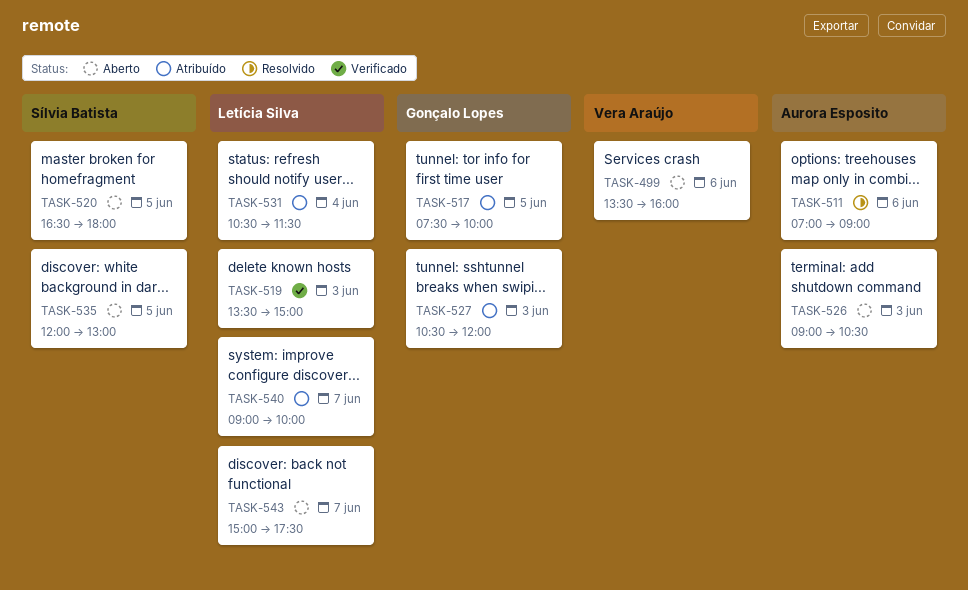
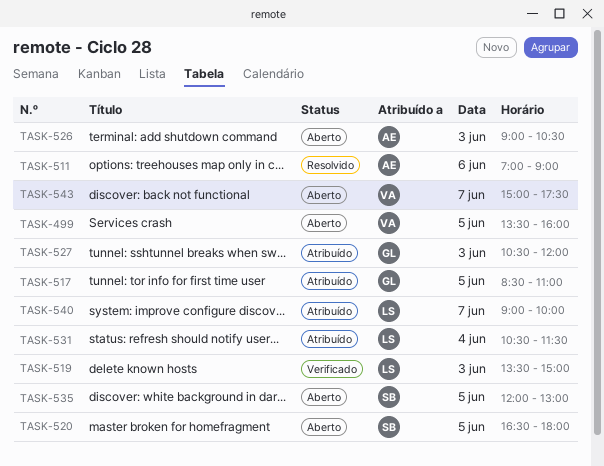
TASK-499, day: Jun 6 -> Jun 5
TASK-517, begins: 07:30 -> 08:30
TASK-517, ends: 10:00 -> 11:00
TASK-543, owner: Letícia Silva -> Vera Araújo

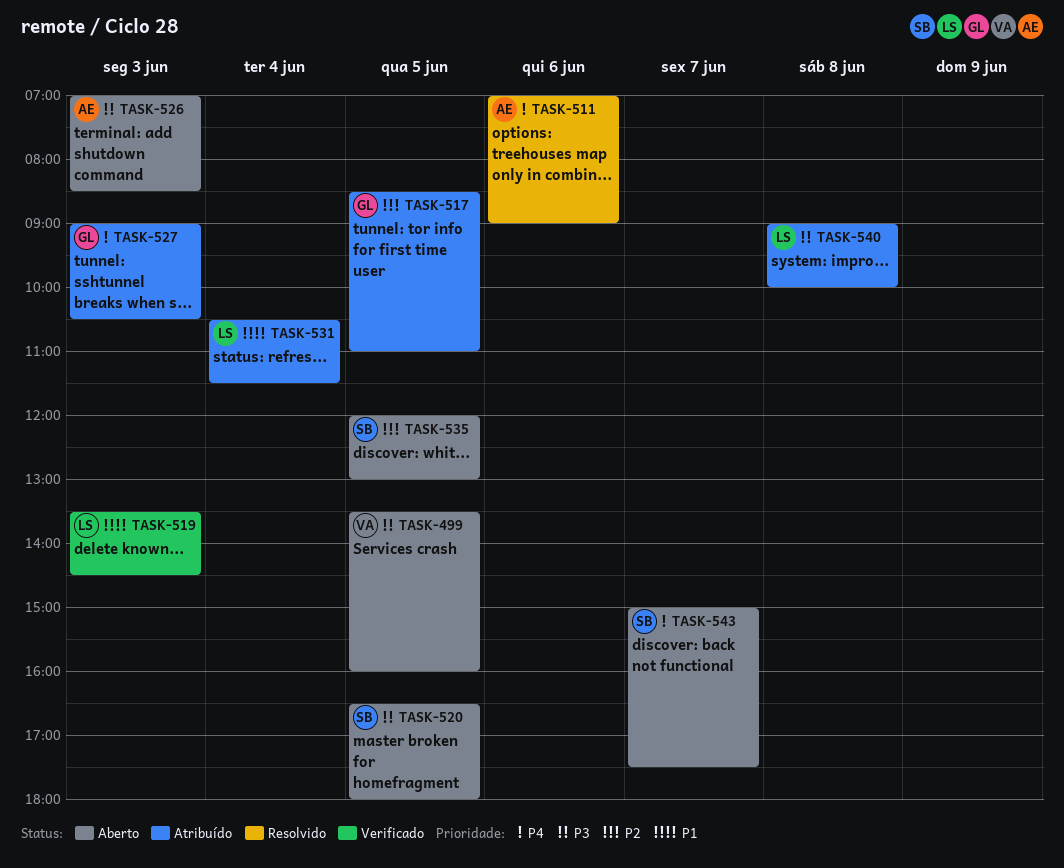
TASK-519, ends: 15:00 -> 14:30
TASK-526, begins: 09:00 -> 07:00
TASK-526, ends: 10:30 -> 08:30
TASK-527, begins: 10:30 -> 09:00
TASK-527, ends: 12:00 -> 10:30
TASK-540, day: Jun 7 -> Jun 8
TASK-543, owner: VA -> SB

